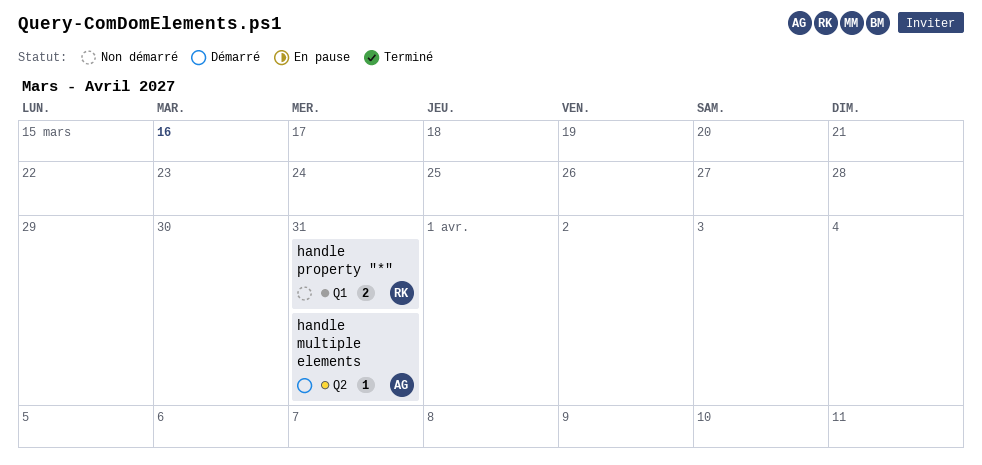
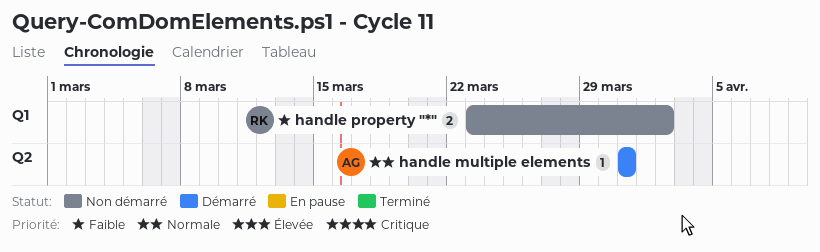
handle property "*", due: Mar 31 -> Apr 2

